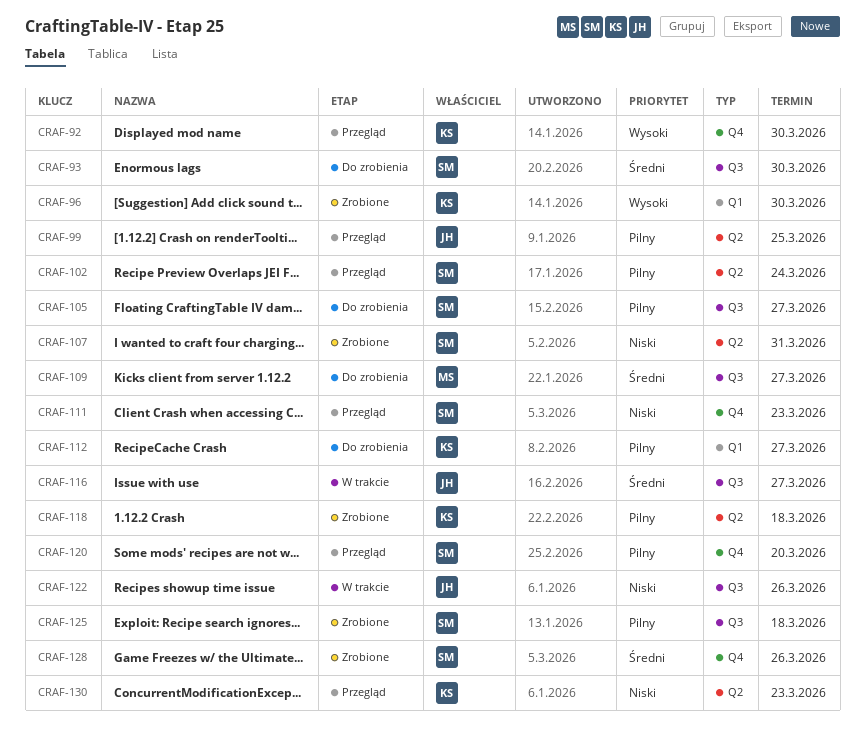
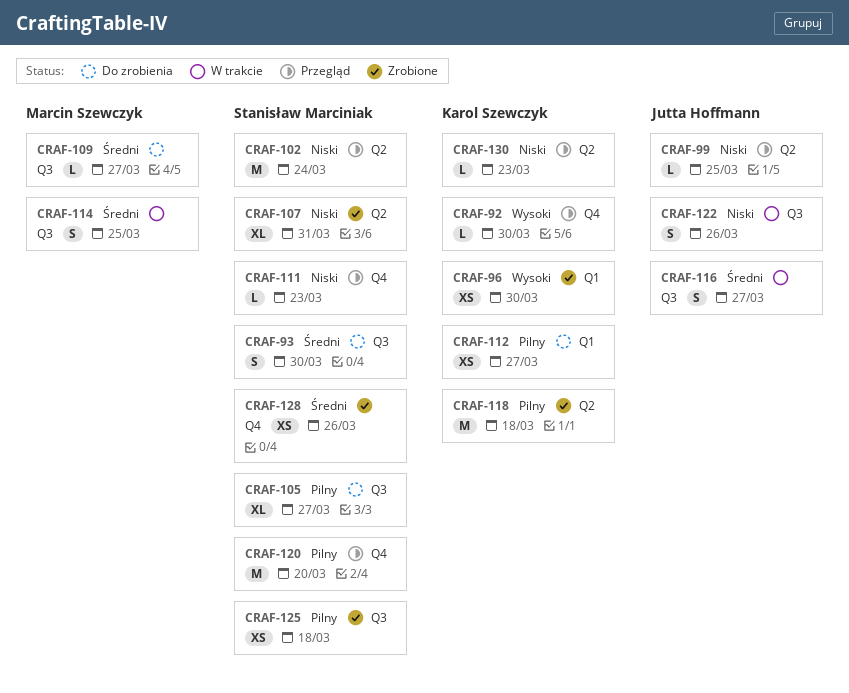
CRAF-99, priority: Pilny -> Niski
CRAF-102, priority: Pilny -> Niski
CRAF-114: none -> present

